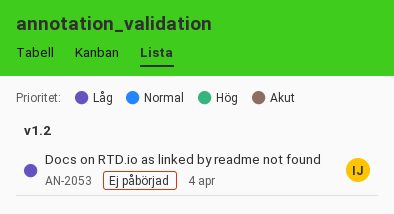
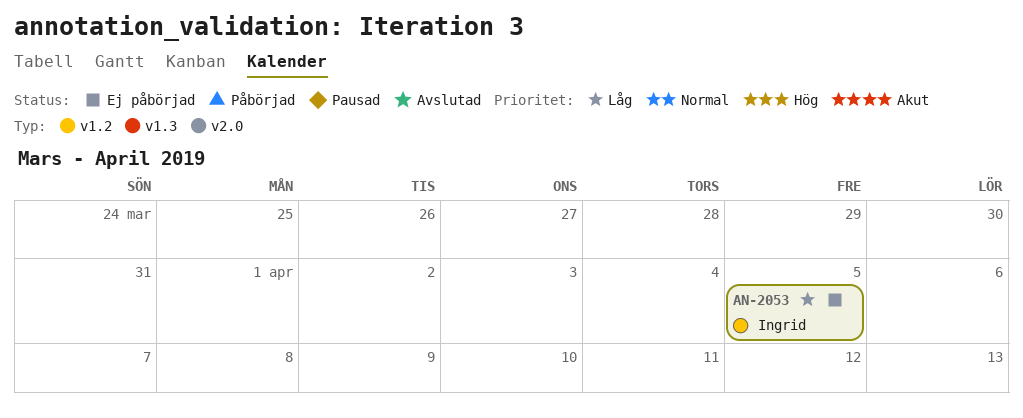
AN-2053, due: Apr 4 -> Apr 5

